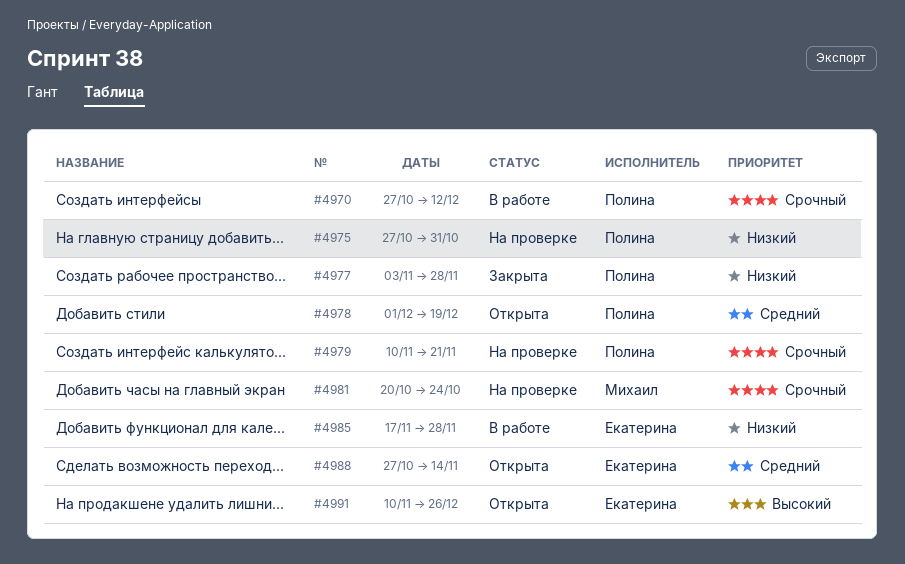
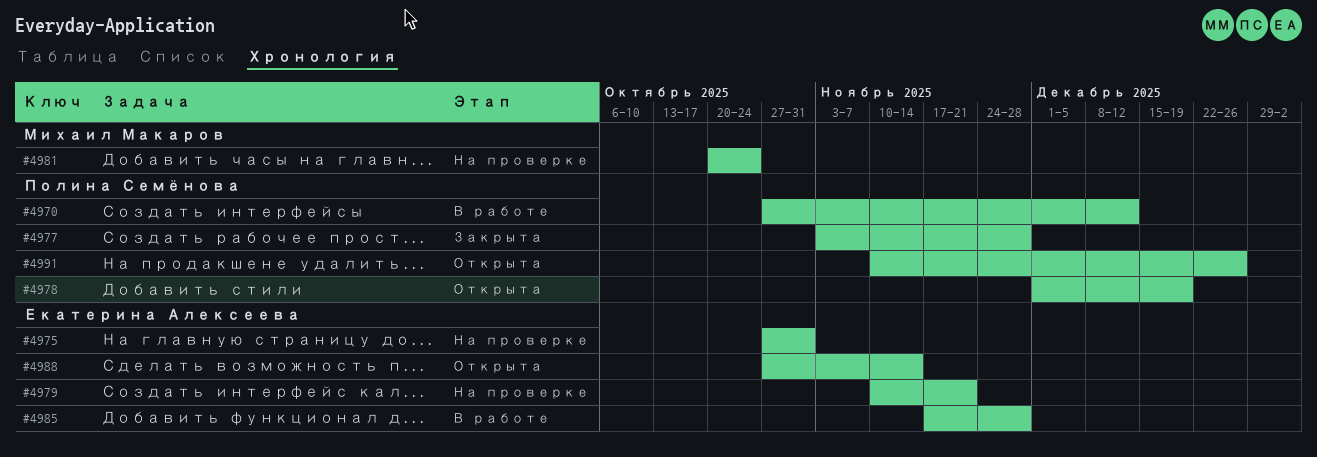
#4975, owner: Полина Семёнова -> Екатерина Алексеева
#4979, owner: Полина Семёнова -> Екатерина Алексеева
#4991, owner: Екатерина Алексеева -> Полина Семёнова

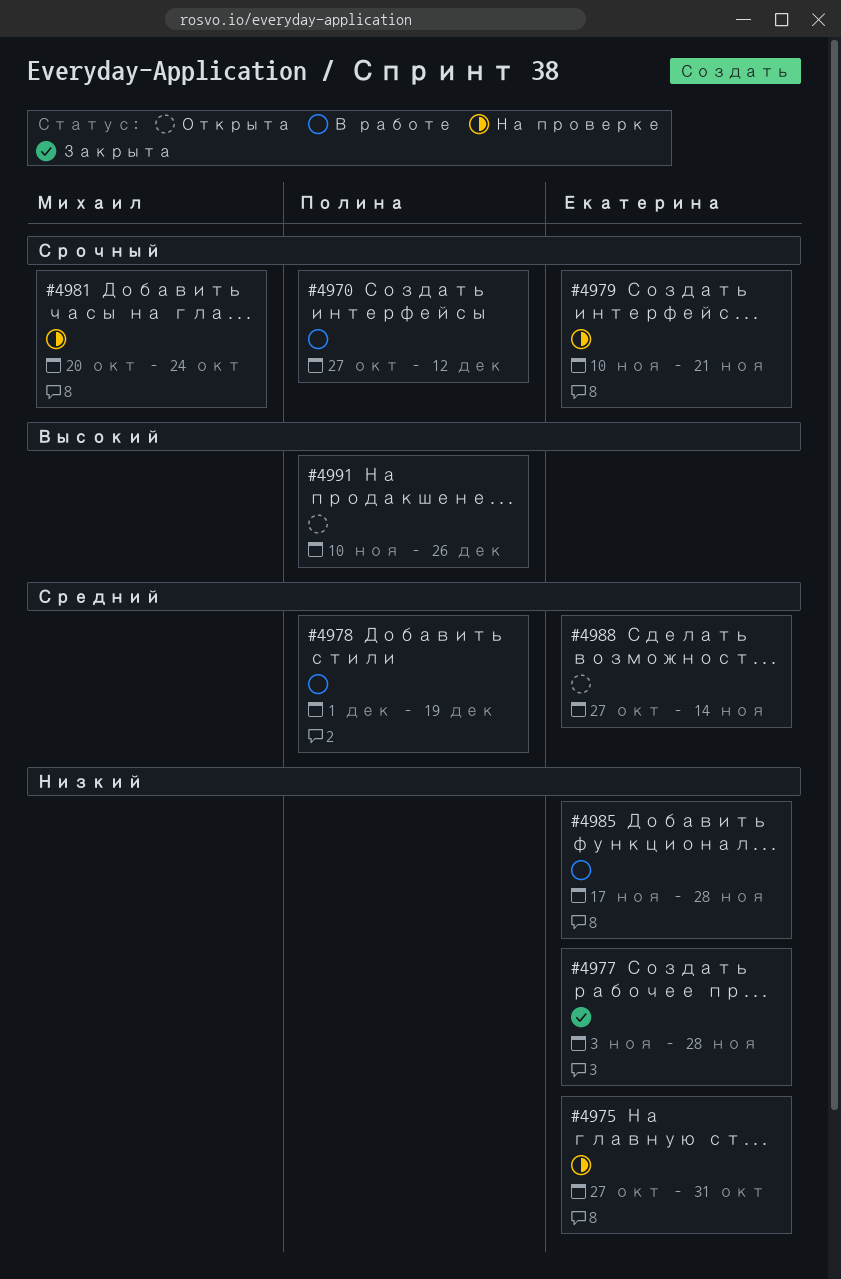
#4977, owner: Полина Семёнова -> Екатерина Алексеева
#4978, status: Открыта -> В работе

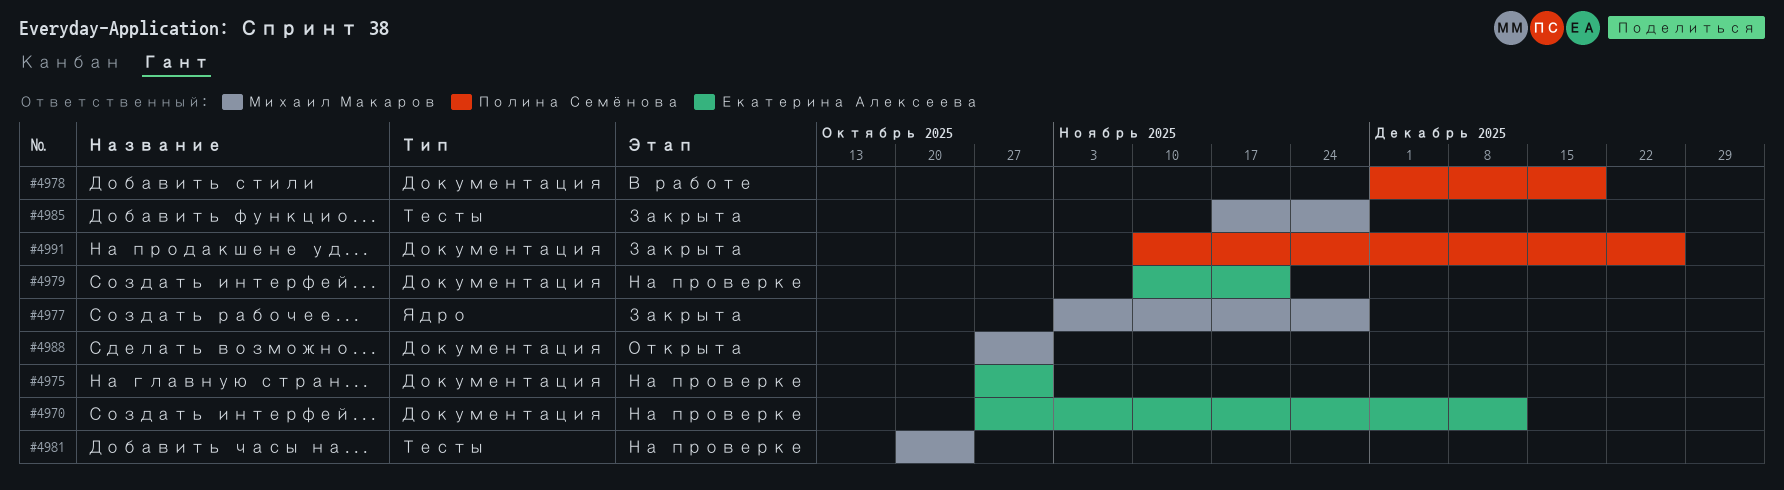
#4970, status: В работе -> На проверке
#4970, owner: Полина Семёнова -> Екатерина Алексеева
#4977, owner: Екатерина Алексеева -> Михаил Макаров
#4985, status: В работе -> Закрыта
#4985, owner: Екатерина Алексеева -> Михаил Макаров
#4988, owner: Екатерина Алексеева -> Михаил Макаров
#4988, due: Nov 14 -> Oct 31
#4991, status: Открыта -> Закрыта

